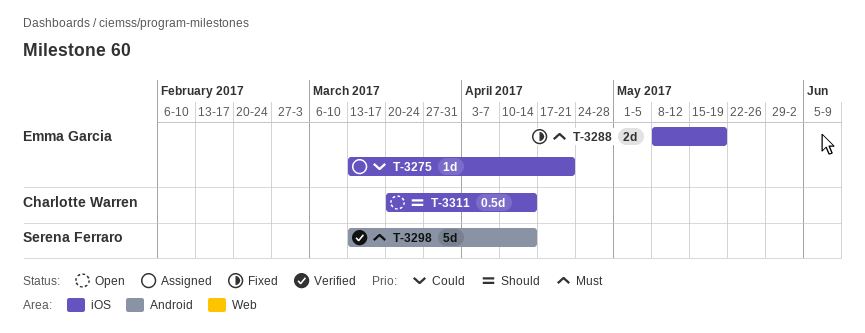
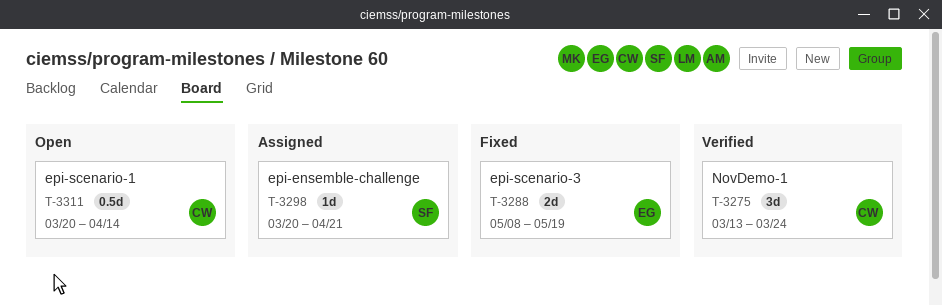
T-3275, status: Assigned -> Verified
T-3275, owner: Emma Garcia -> Charlotte Warren
T-3275, estimate: 1d -> 3d
T-3275, due: Apr 21 -> Mar 24
T-3298, status: Verified -> Assigned
T-3298, estimate: 5d -> 1d
T-3298, start: Mar 13 -> Mar 20
T-3298, due: Apr 14 -> Apr 21

